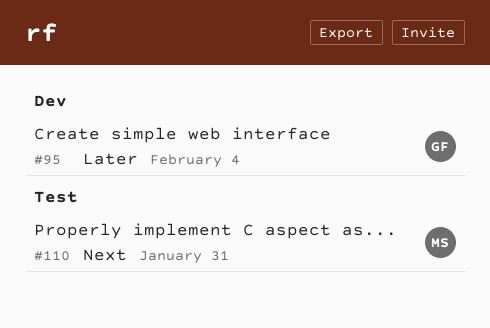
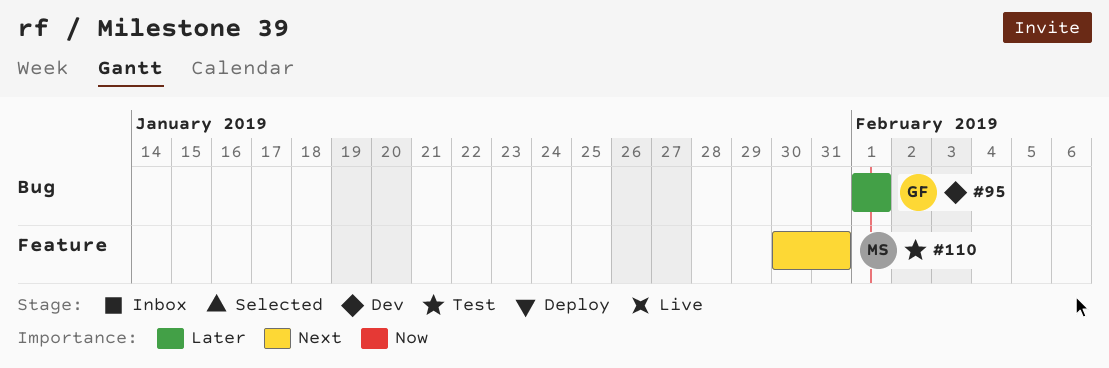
#95, due: Feb 4 -> Feb 1

